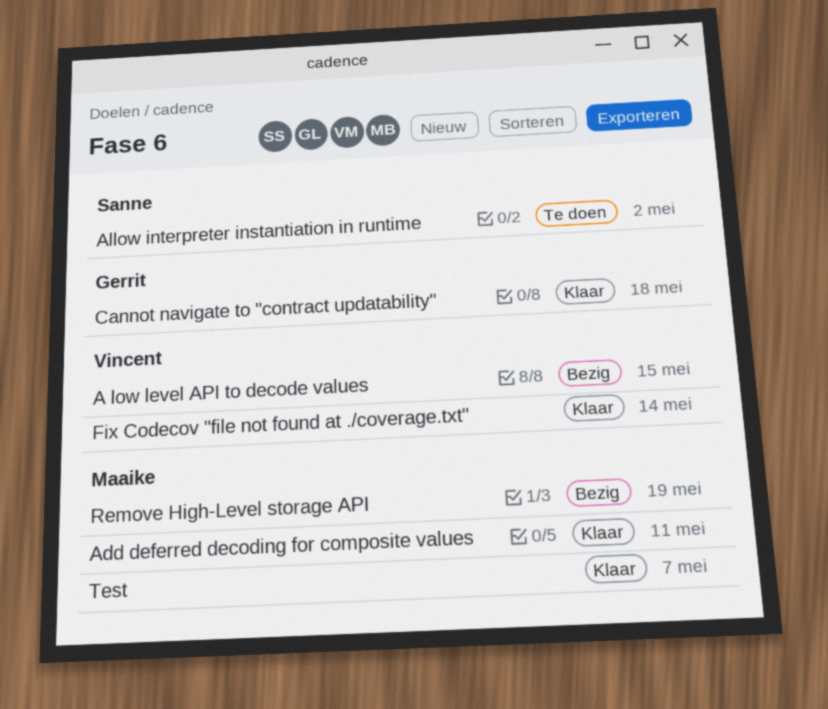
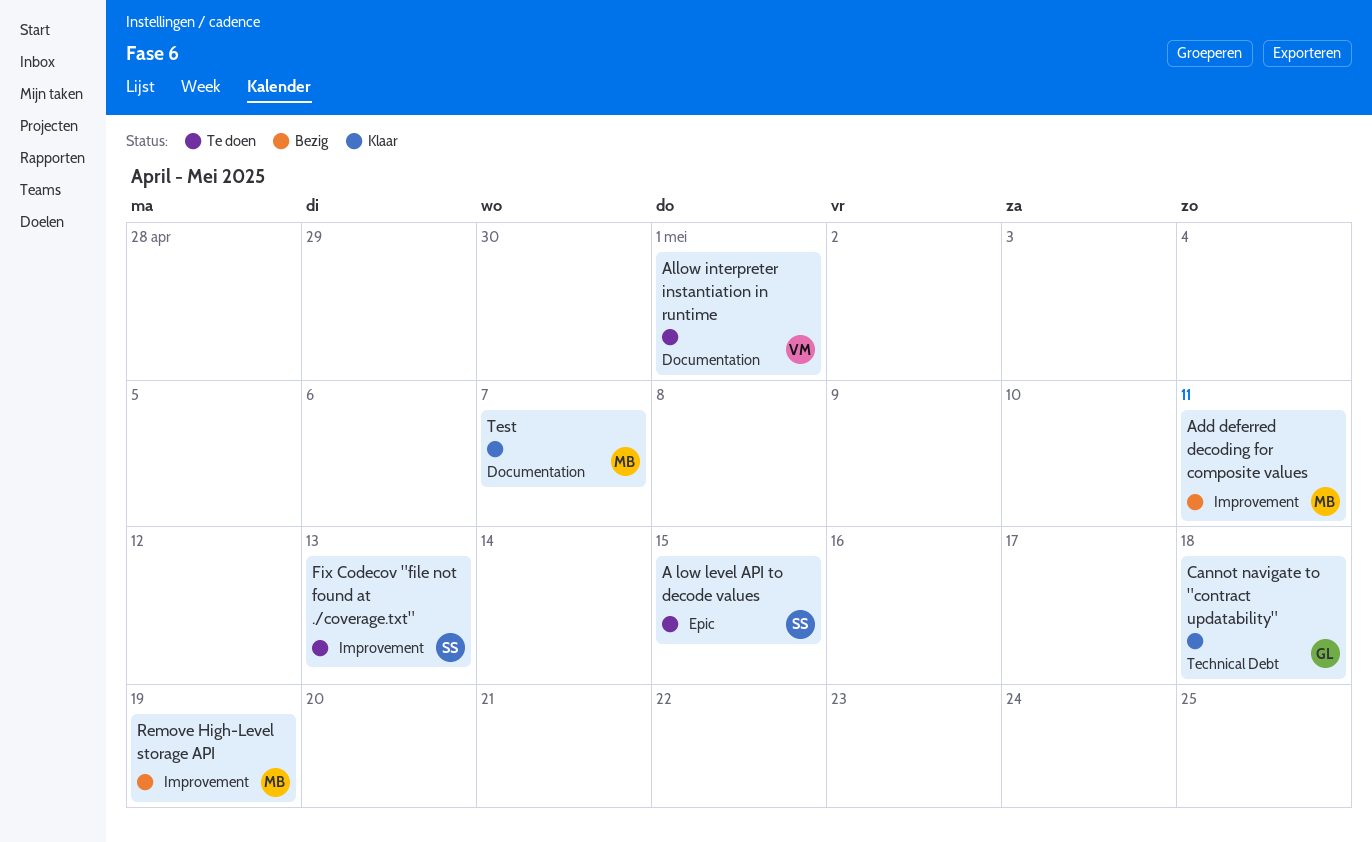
A low level API to decode values, status: Bezig -> Te doen
A low level API to decode values, owner: Vincent -> Sanne
Add deferred decoding for composite values, status: Klaar -> Bezig
Allow interpreter instantiation in runtime, owner: Sanne -> Vincent
Allow interpreter instantiation in runtime, due: May 2 -> May 1
Fix Codecov "file not found at ./coverage.txt", status: Klaar -> Te doen
Fix Codecov "file not found at ./coverage.txt", owner: Vincent -> Sanne
Fix Codecov "file not found at ./coverage.txt", due: May 14 -> May 13

